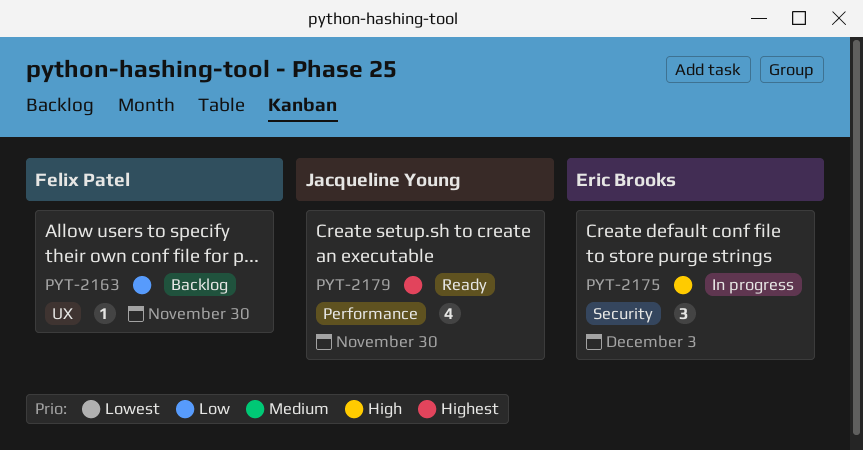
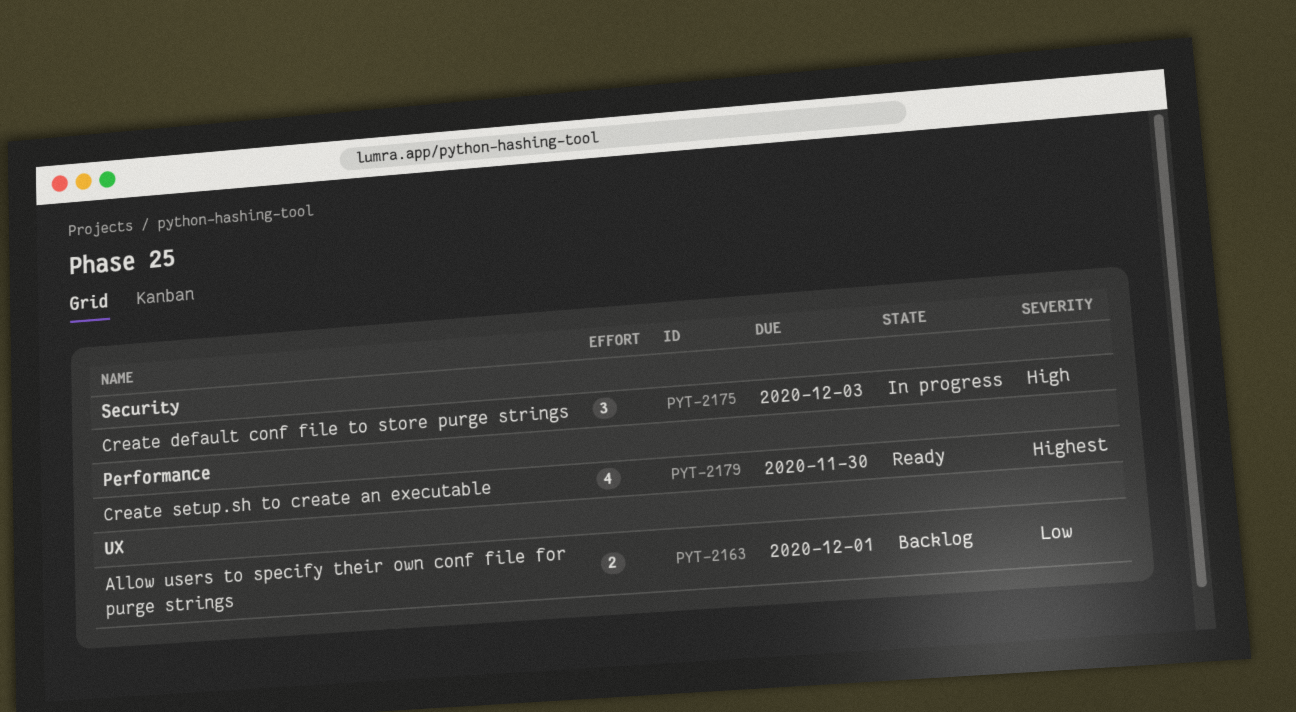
PYT-2163, estimate: 1 -> 2
PYT-2163, due: Nov 30 -> Dec 1

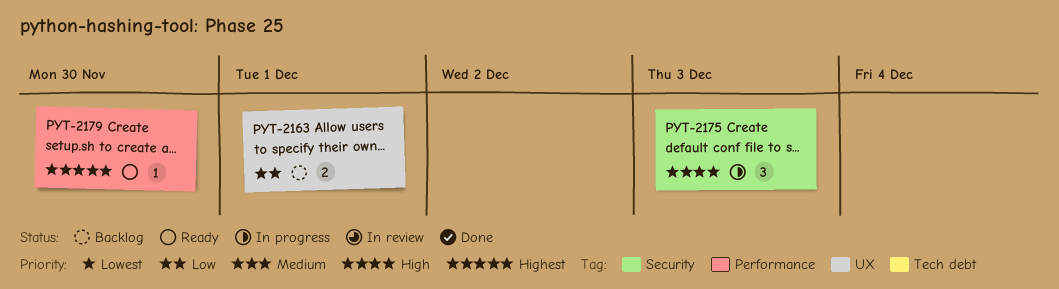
PYT-2179, estimate: 4 -> 1

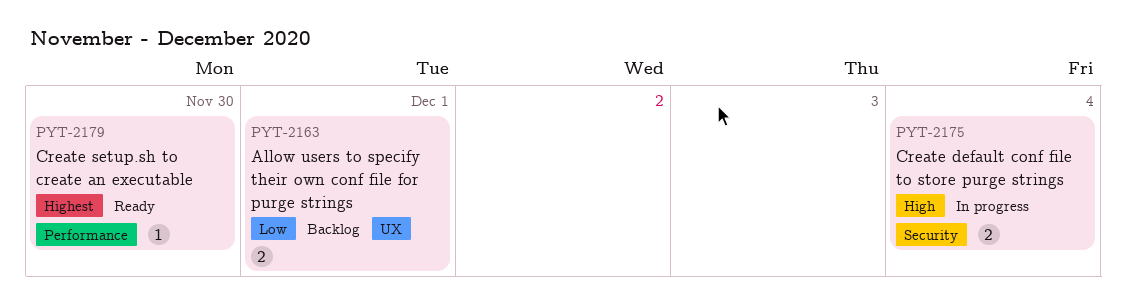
PYT-2175, estimate: 3 -> 2
PYT-2175, due: Dec 3 -> Dec 4

